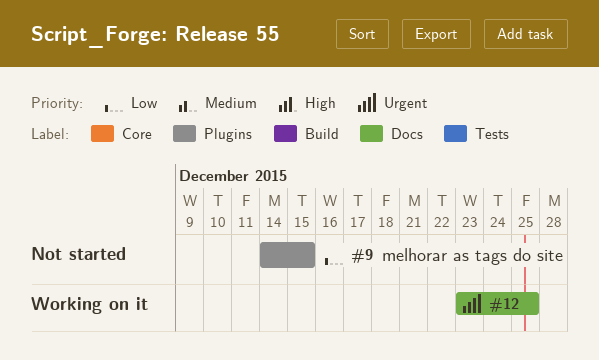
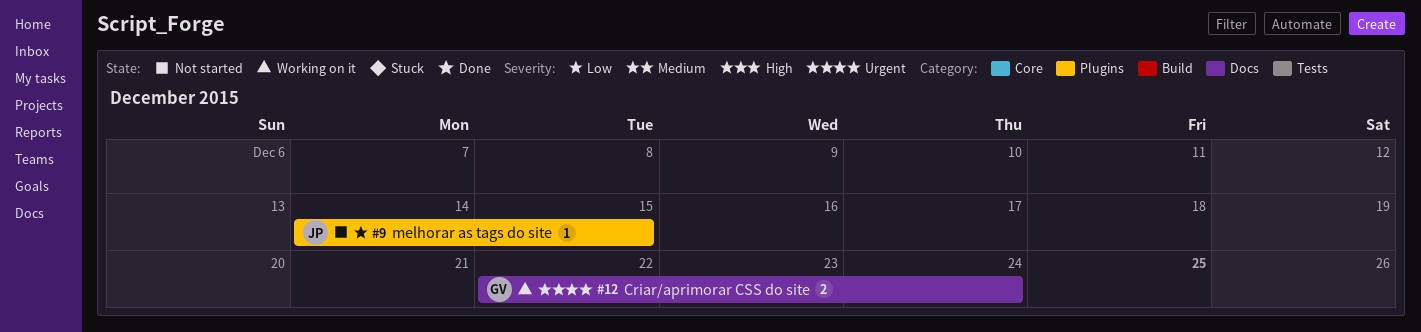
#12, start: Dec 23 -> Dec 22
#12, due: Dec 25 -> Dec 24

